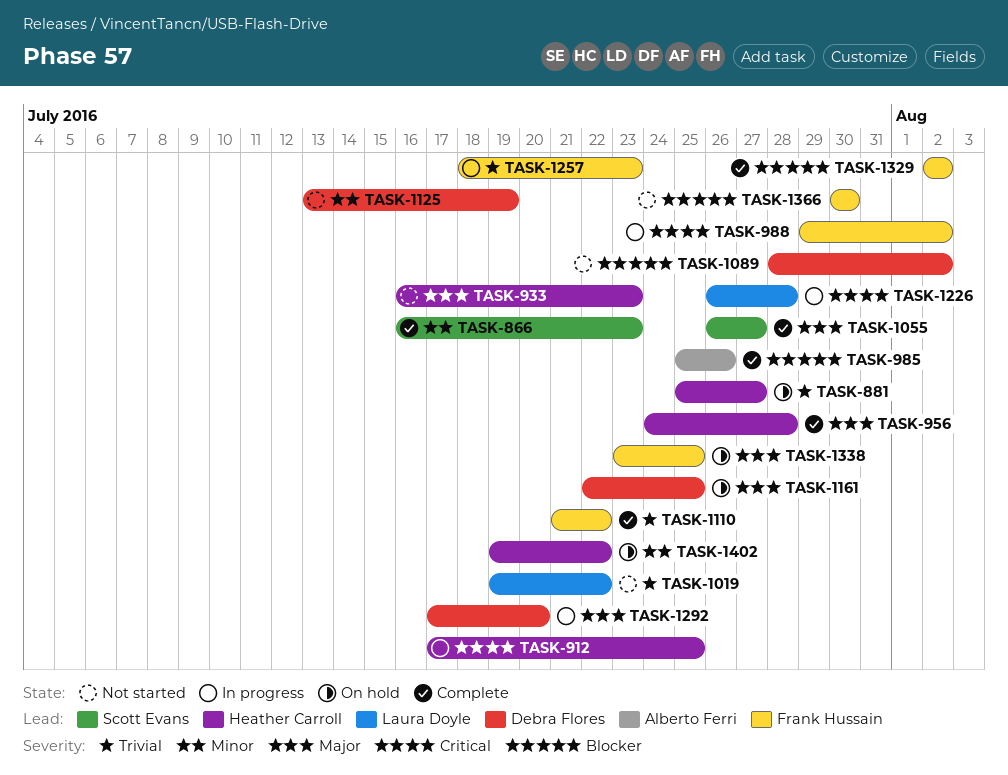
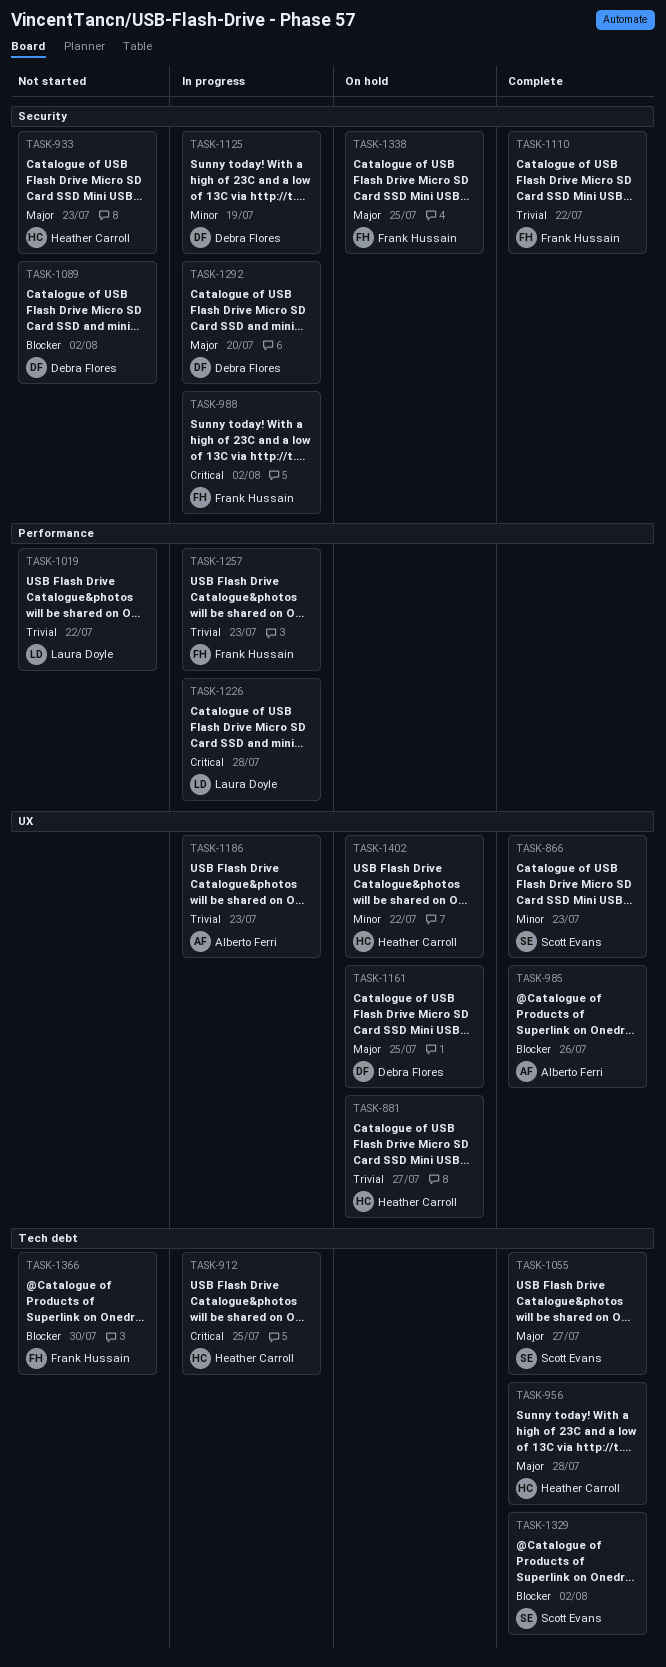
TASK-1125, status: Not started -> In progress
TASK-1186: none -> present
TASK-1329, owner: Frank Hussain -> Scott Evans

